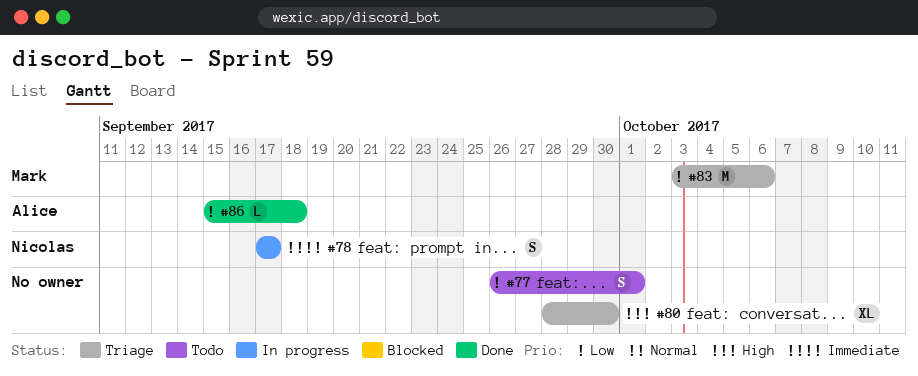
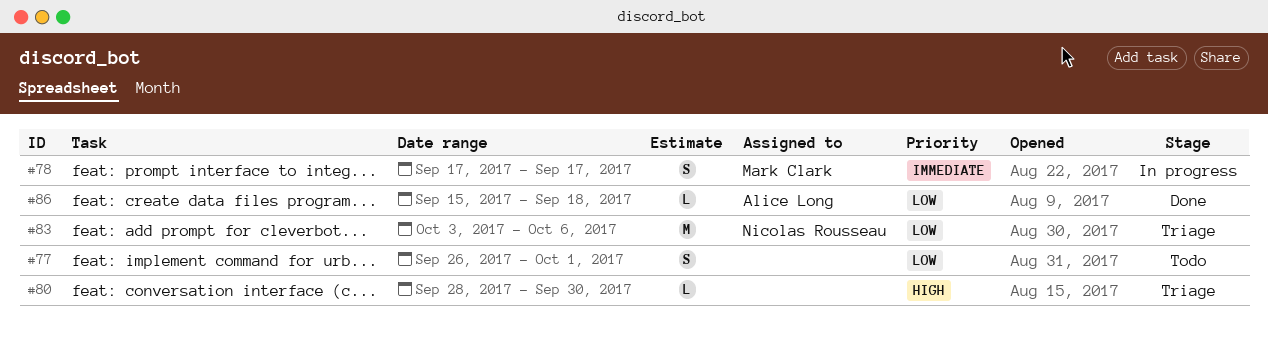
#78, owner: Nicolas Rousseau -> Mark Clark
#80, estimate: XL -> L
#83, owner: Mark Clark -> Nicolas Rousseau

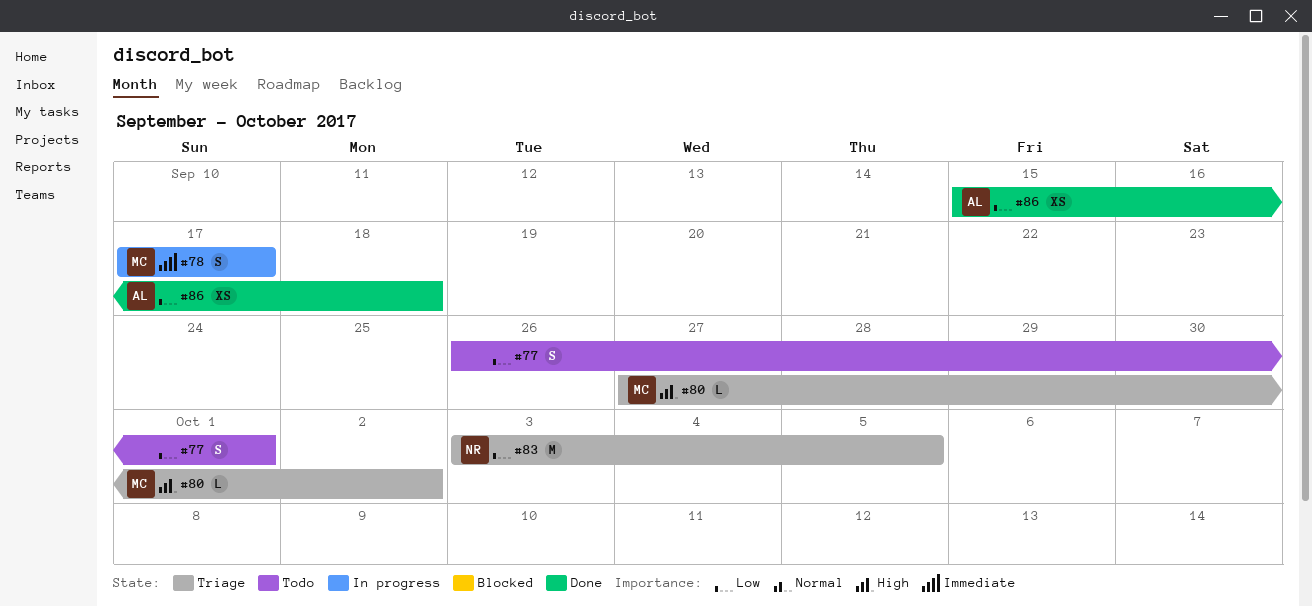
#80, owner: none -> Mark Clark
#80, start: Sep 28 -> Sep 27
#80, due: Sep 30 -> Oct 2
#83, due: Oct 6 -> Oct 5
#86, estimate: L -> XS

